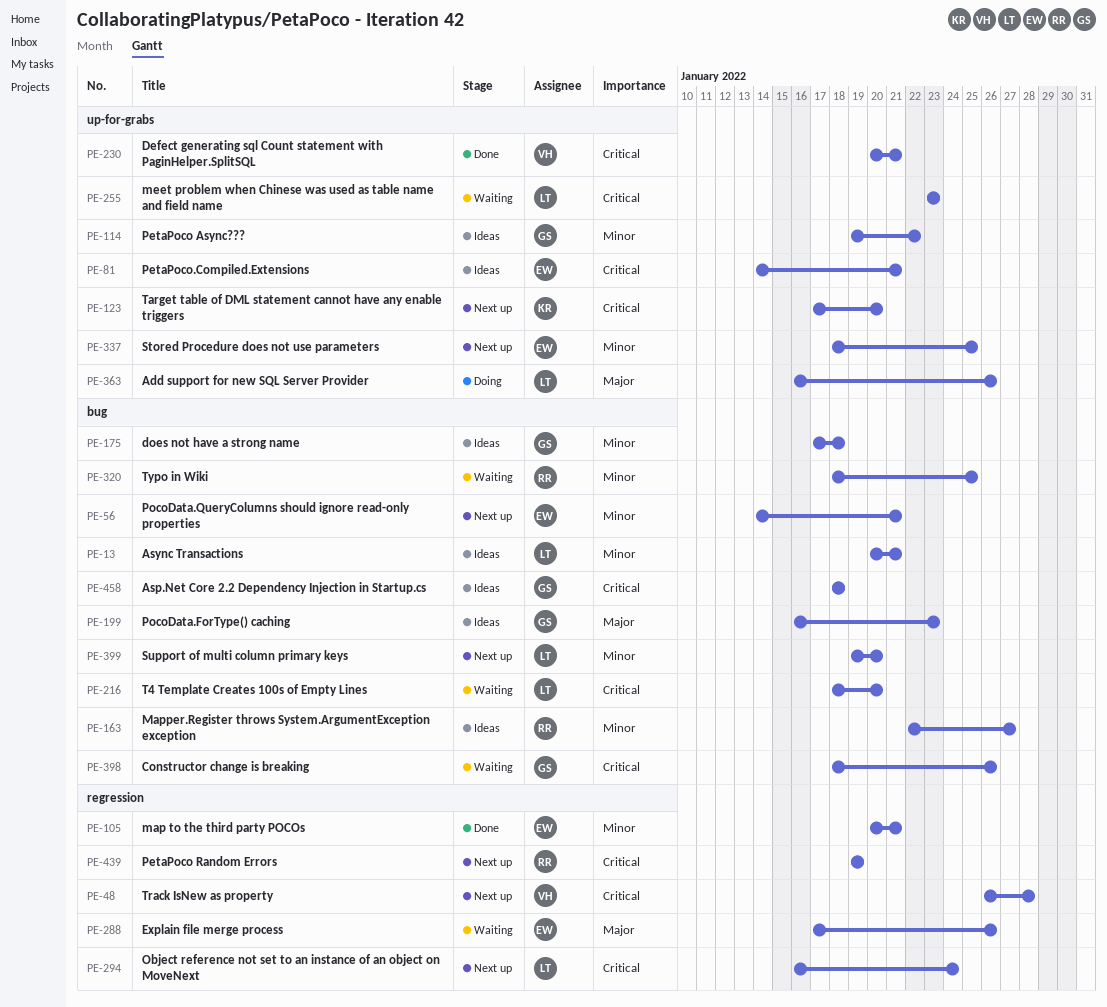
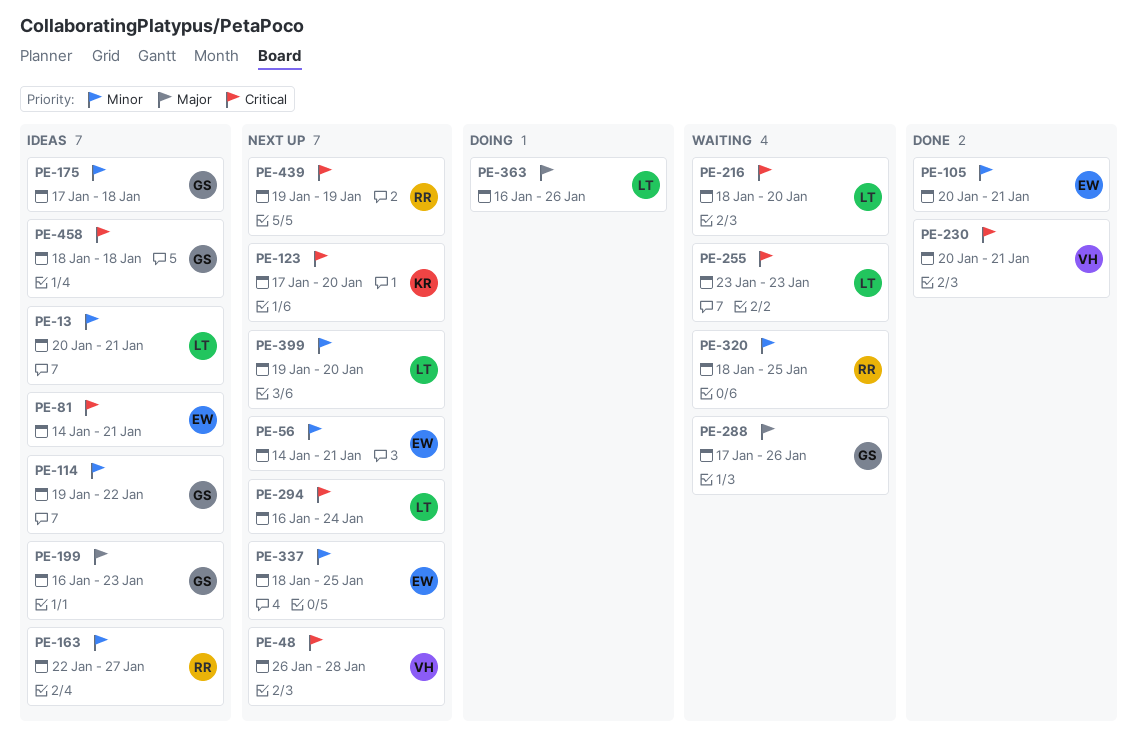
PE-288, owner: EW -> GS
PE-398: present -> none

